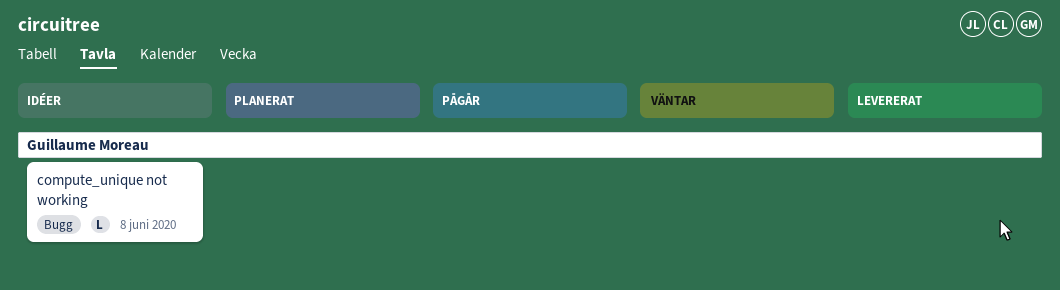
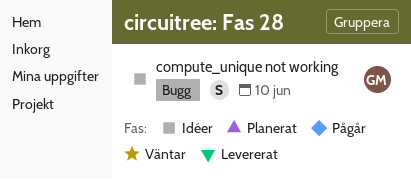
compute_unique not working, estimate: L -> S
compute_unique not working, due: Jun 8 -> Jun 10

